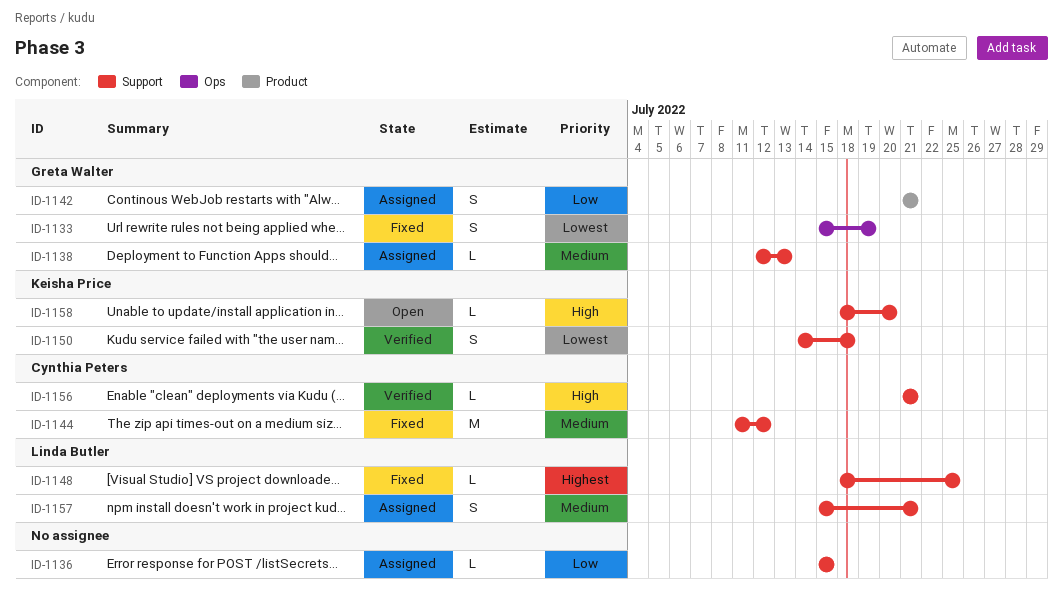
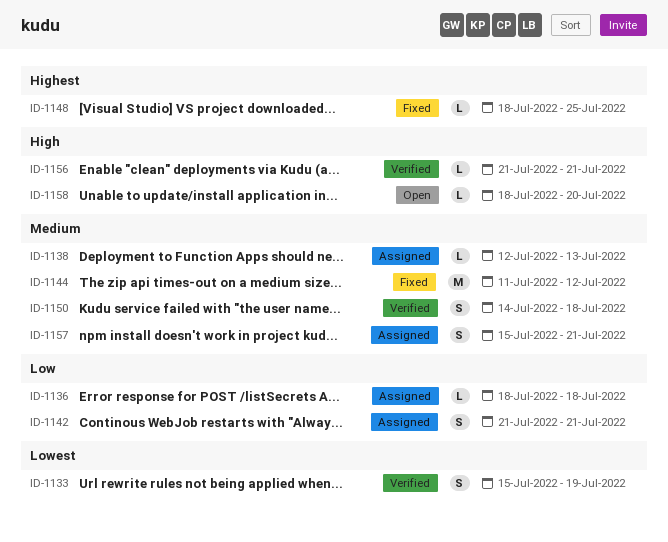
ID-1133, status: Fixed -> Verified
ID-1136, start: Jul 15 -> Jul 18
ID-1136, due: Jul 15 -> Jul 18
ID-1150, priority: Lowest -> Medium

